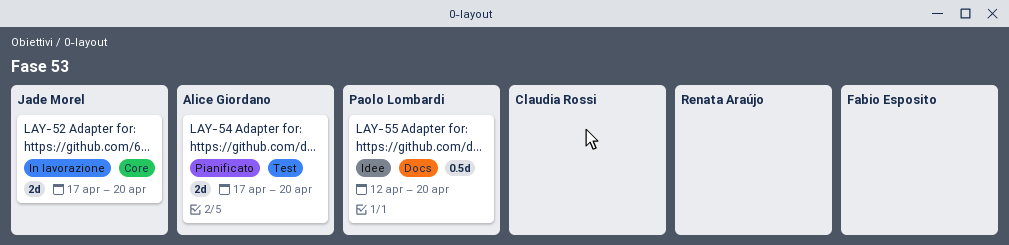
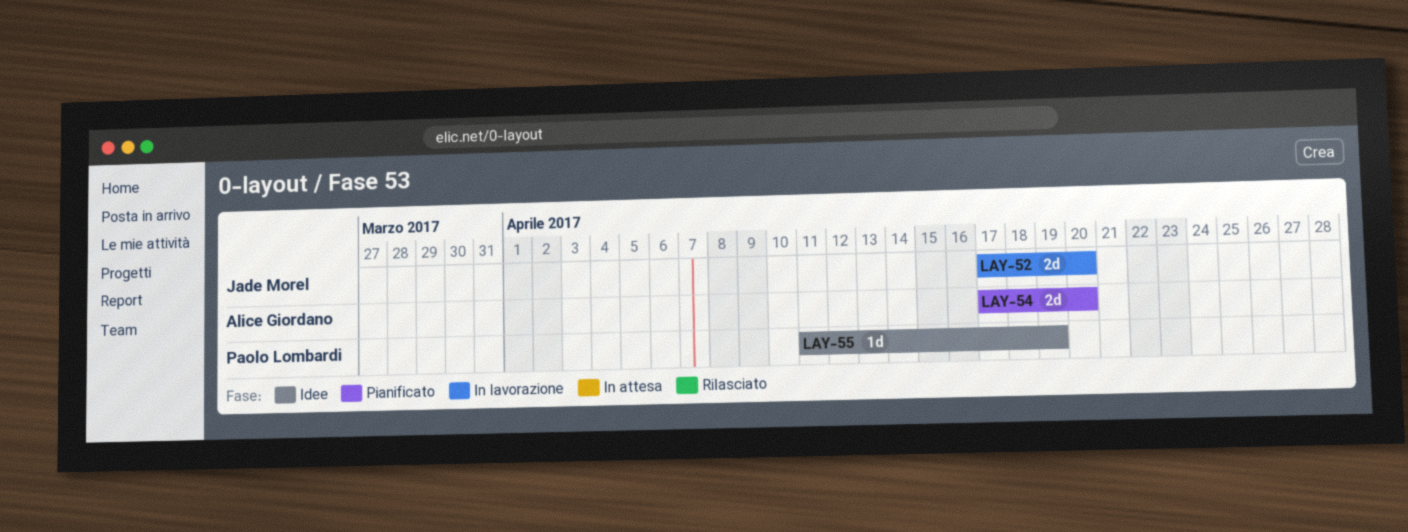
LAY-55, estimate: 0.5d -> 1d
LAY-55, start: Apr 12 -> Apr 11
LAY-55, due: Apr 20 -> Apr 19

